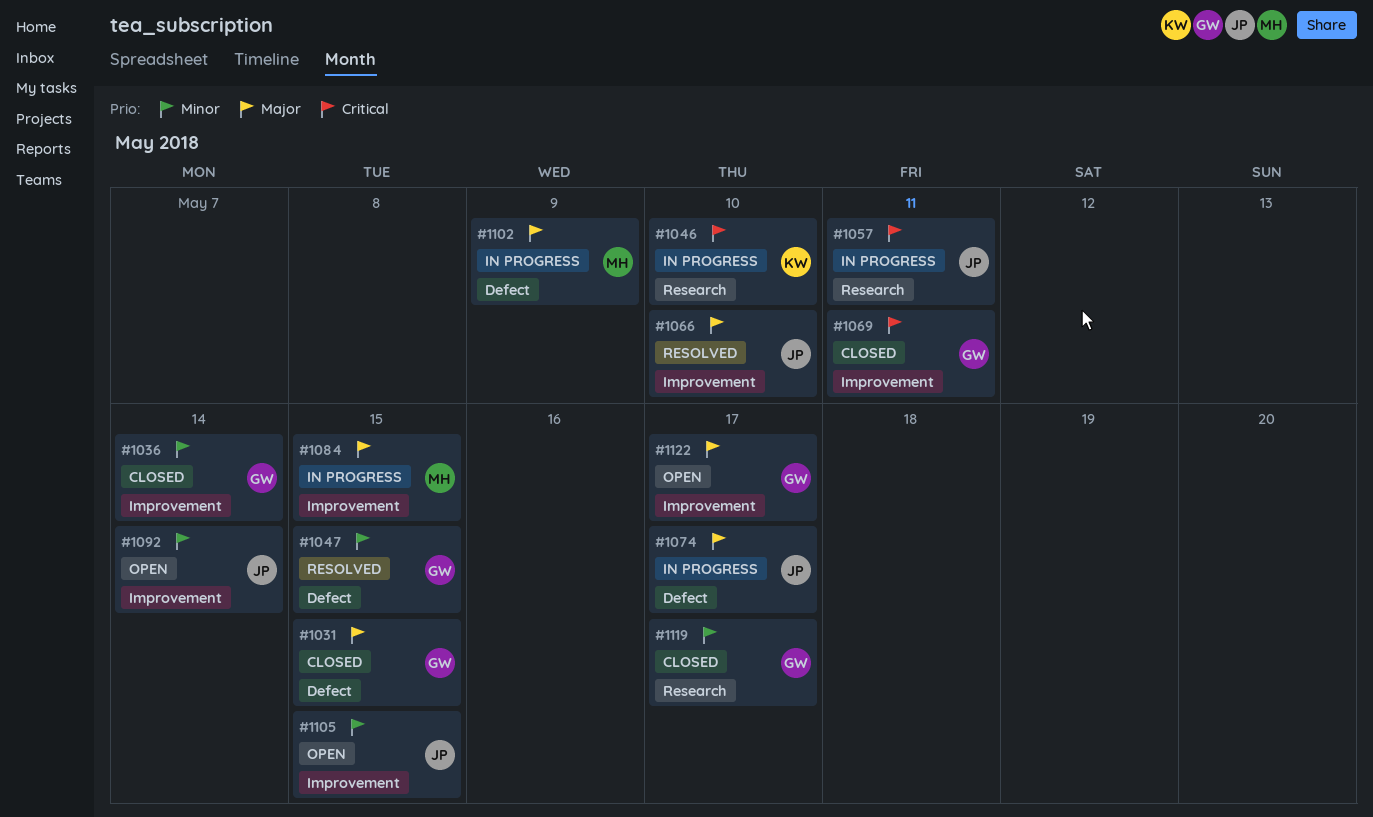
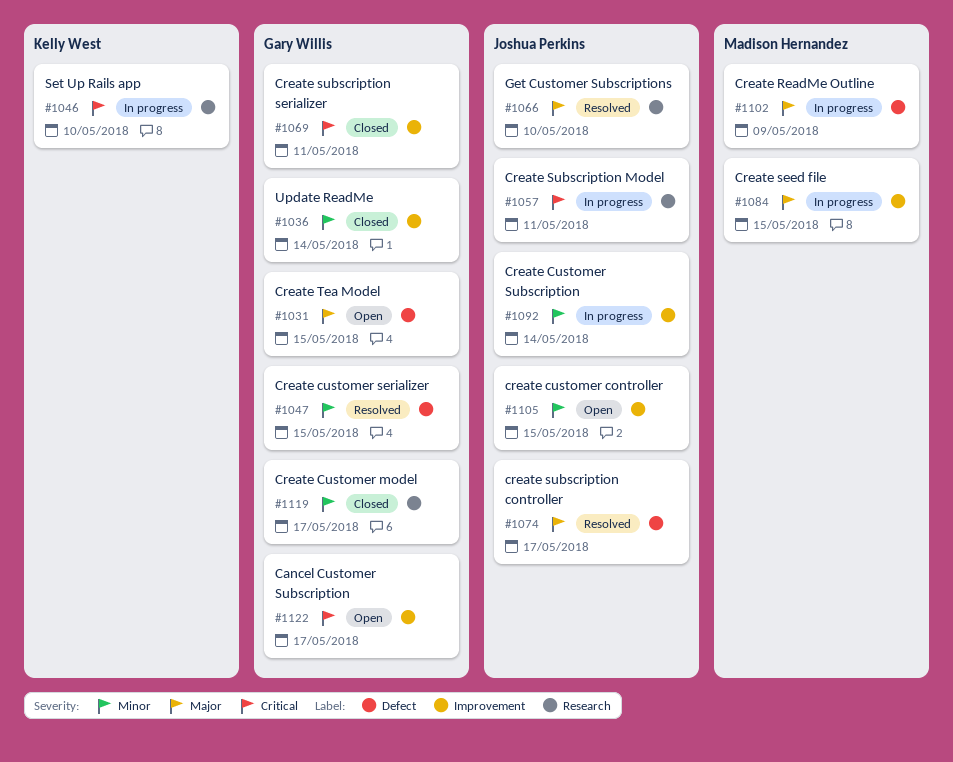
#1031, status: Closed -> Open
#1066, label: Improvement -> Research
#1074, status: In progress -> Resolved
#1092, status: Open -> In progress
#1122, priority: Major -> Critical

